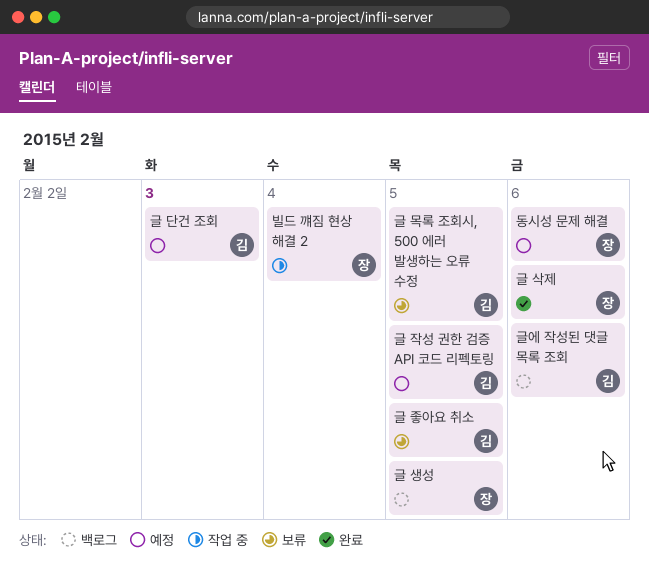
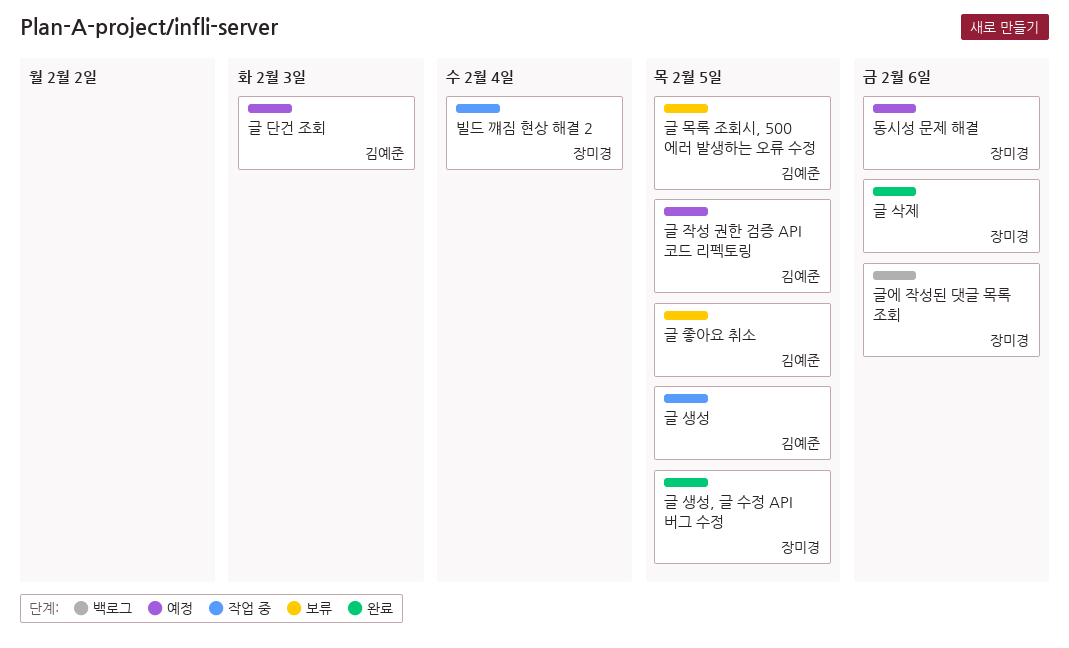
글 생성, status: 백로그 -> 작업 중
글 생성, owner: 장미경 -> 김예준
글 생성, 글 수정 API 버그 수정: none -> present
글에 작성된 댓글 목록 조회, owner: 김예준 -> 장미경

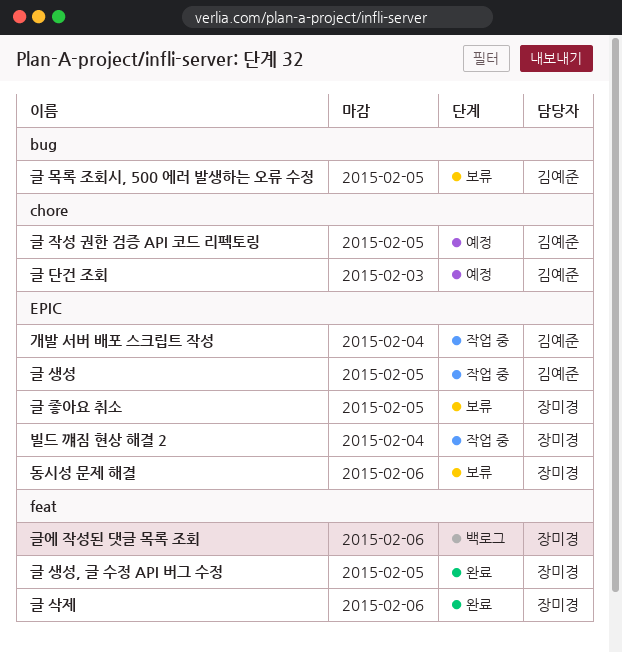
개발 서버 배포 스크립트 작성: none -> present
글 좋아요 취소, owner: 김예준 -> 장미경
동시성 문제 해결, status: 예정 -> 보류

